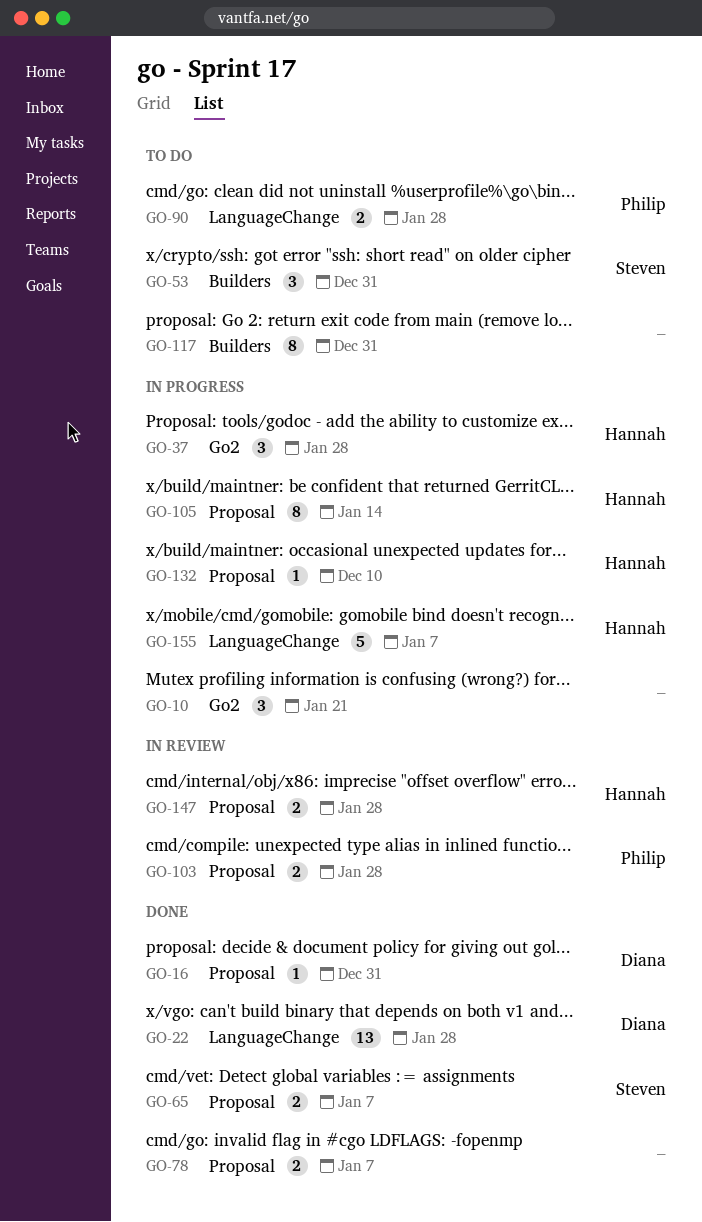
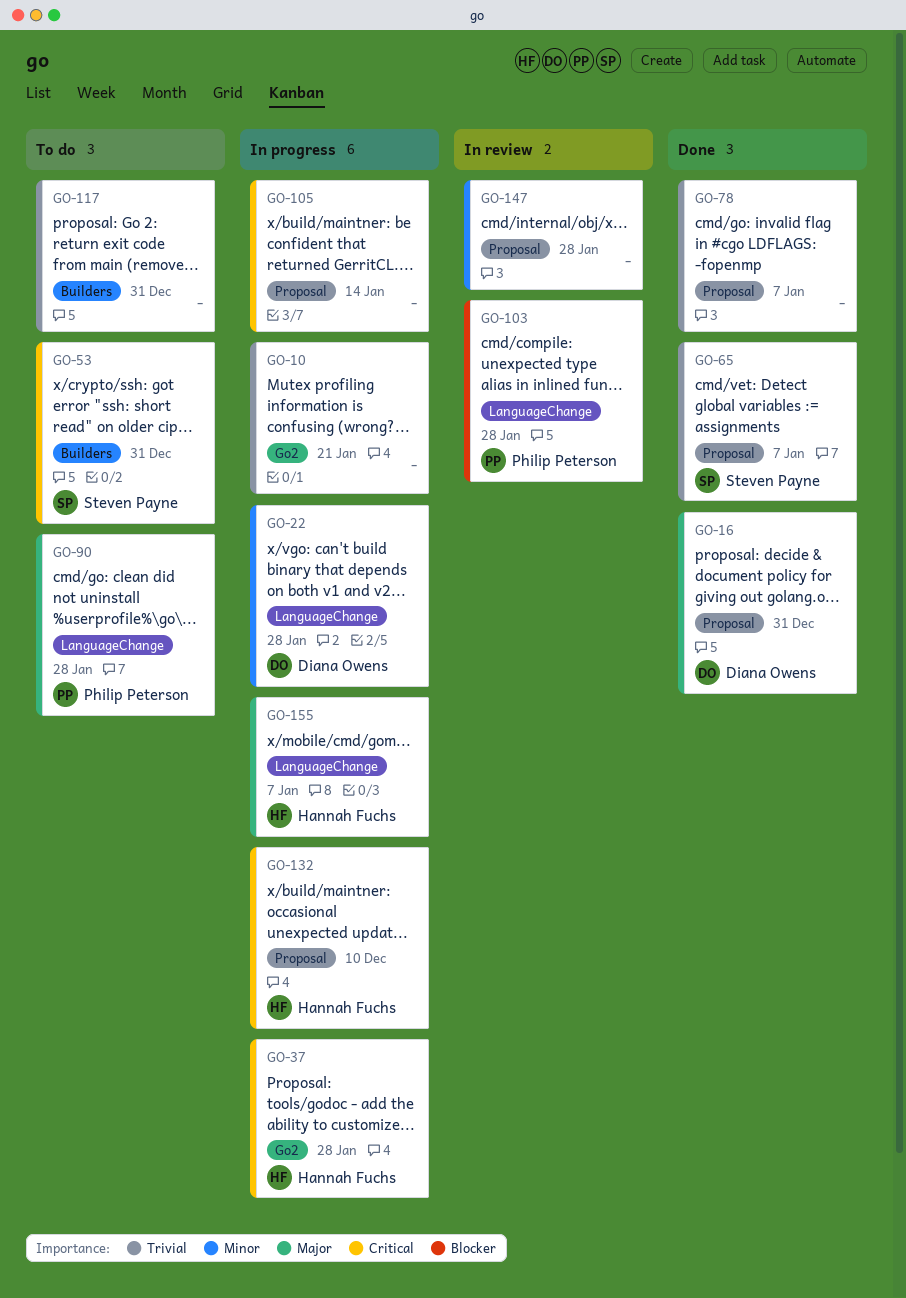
GO-22, status: Done -> In progress
GO-103, label: Proposal -> LanguageChange
GO-105, owner: Hannah Fuchs -> none
GO-147, owner: Hannah Fuchs -> none

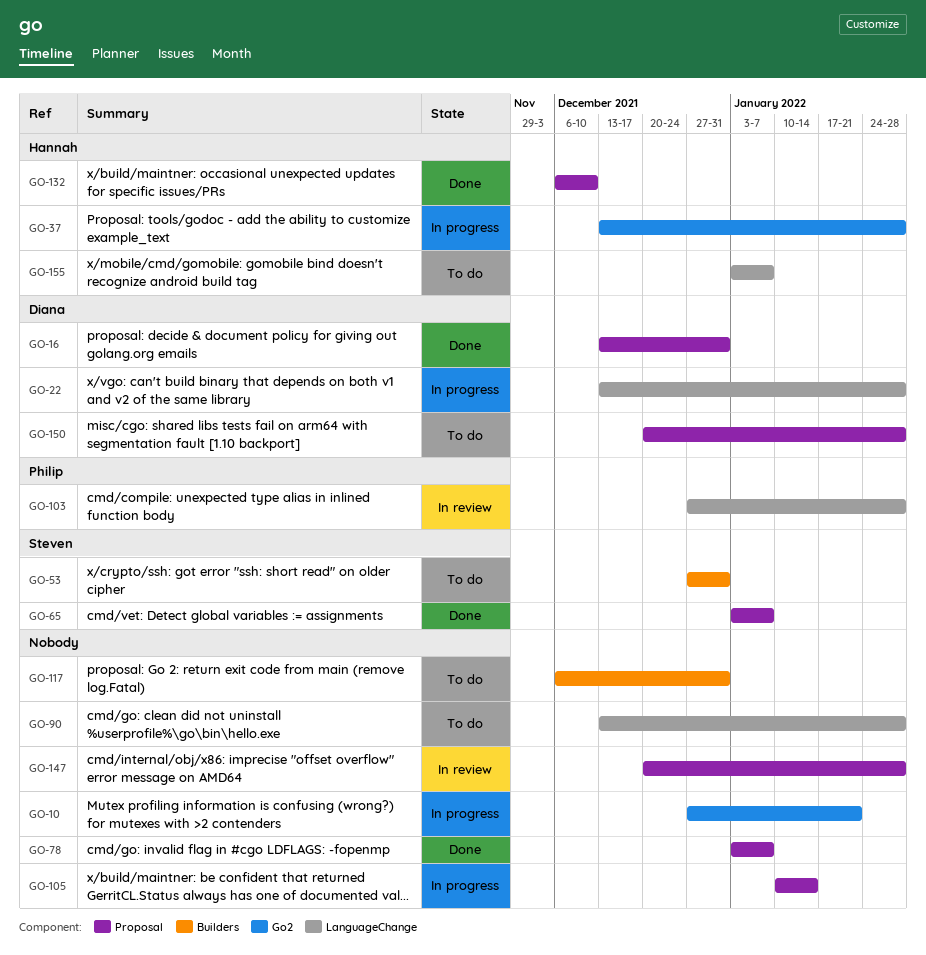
GO-90, owner: Philip Peterson -> none
GO-132, status: In progress -> Done
GO-150: none -> present
GO-155, status: In progress -> To do

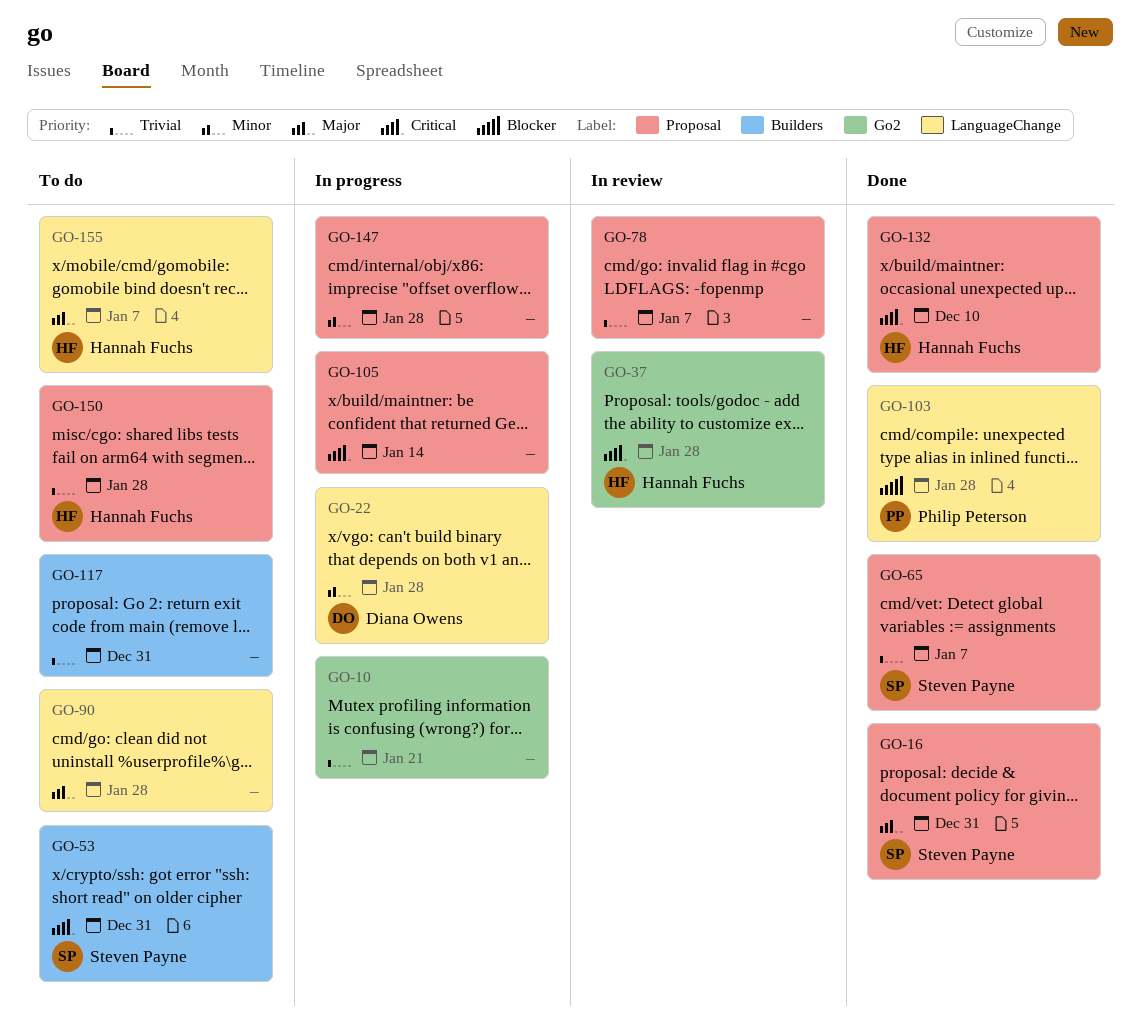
GO-16, owner: Diana Owens -> Steven Payne
GO-37, status: In progress -> In review
GO-78, status: Done -> In review
GO-103, status: In review -> Done
GO-147, status: In review -> In progress
GO-150, owner: Diana Owens -> Hannah Fuchs

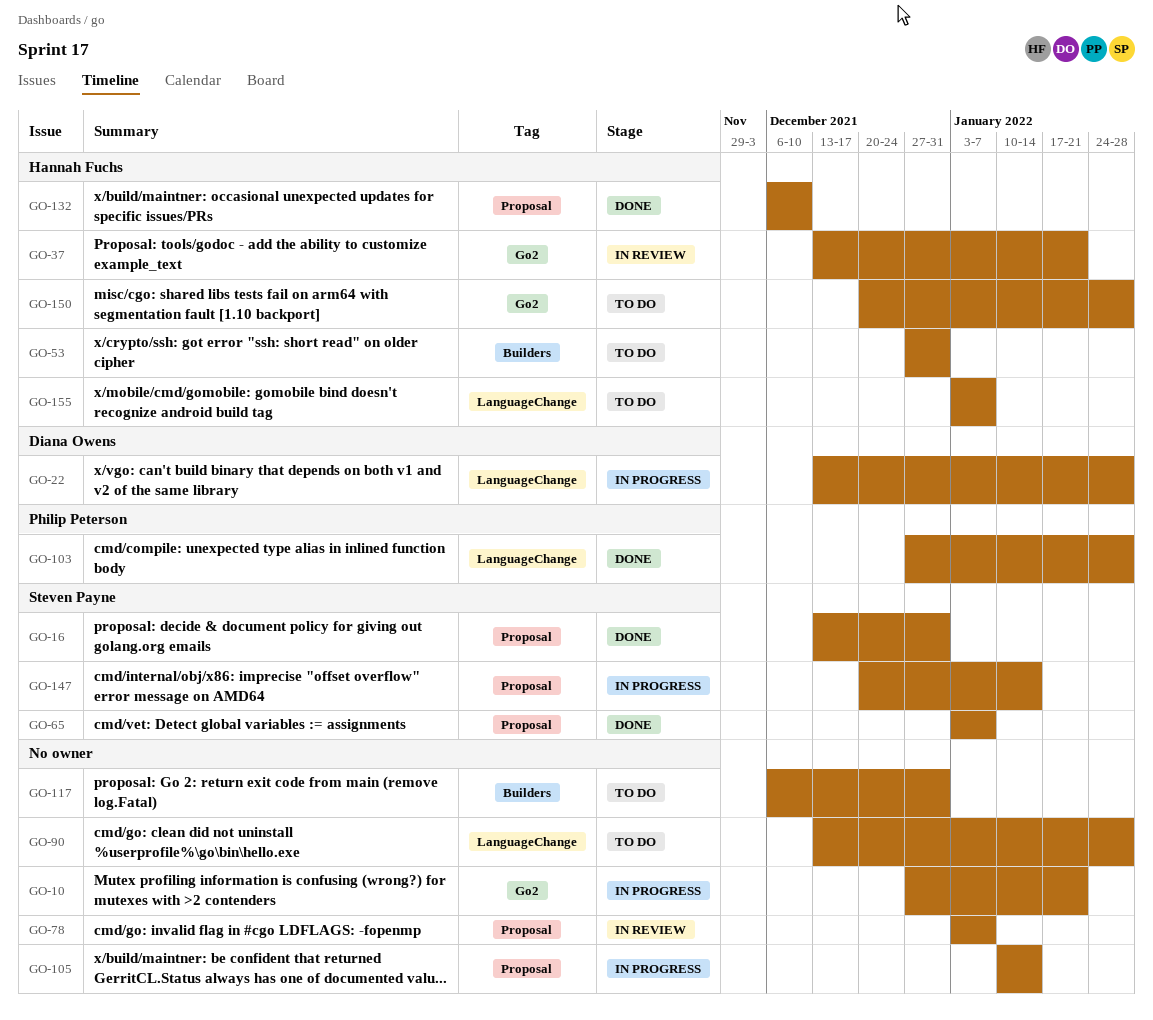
GO-37, due: Jan 28 -> Jan 21
GO-53, owner: Steven Payne -> Hannah Fuchs
GO-147, owner: none -> Steven Payne
GO-147, due: Jan 28 -> Jan 14
GO-150, label: Proposal -> Go2

